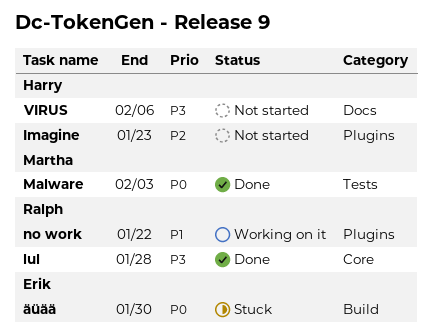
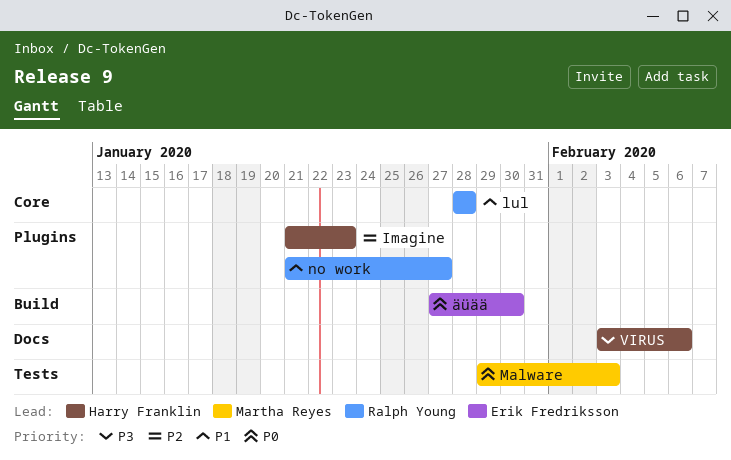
lul, priority: P3 -> P1
no work, due: Jan 22 -> Jan 27

